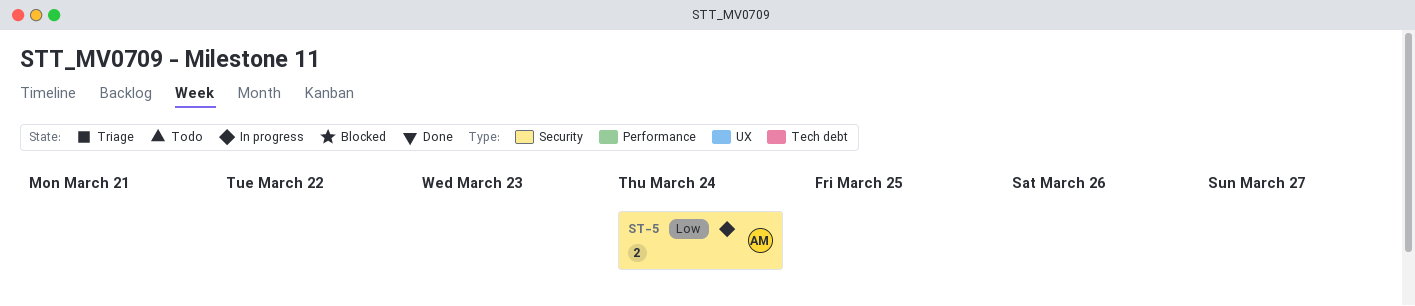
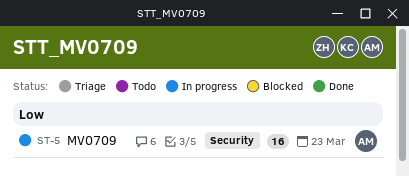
ST-5, estimate: 2 -> 16
ST-5, due: Mar 24 -> Mar 23

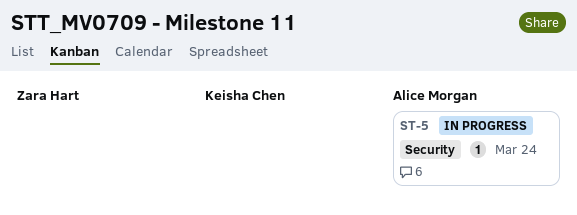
ST-5, estimate: 16 -> 1
ST-5, due: Mar 23 -> Mar 24

